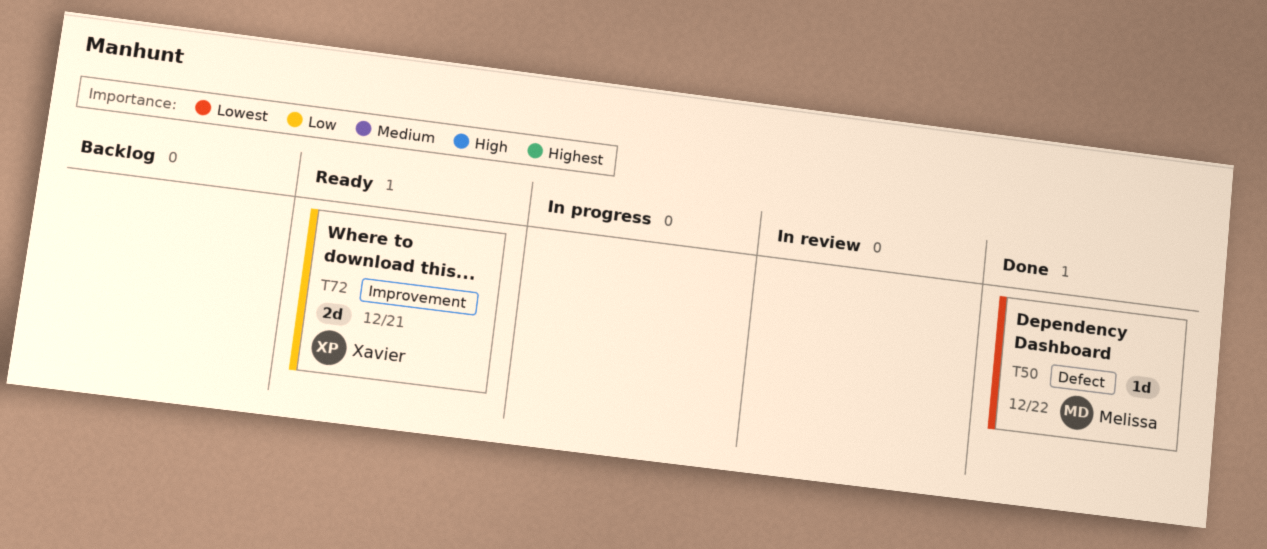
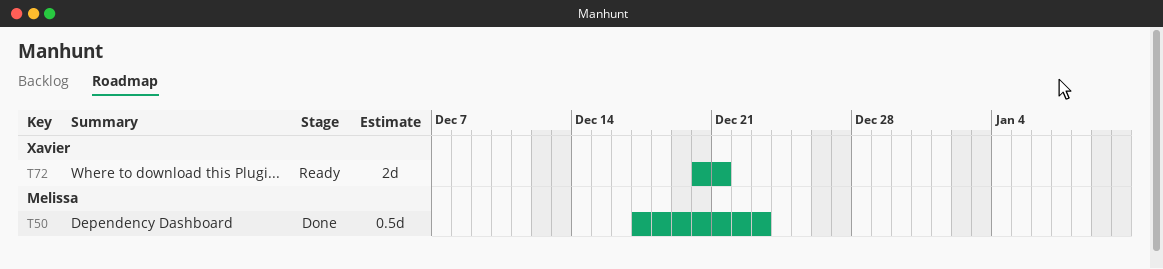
T50, estimate: 1d -> 0.5d
T50, due: Dec 22 -> Dec 23

